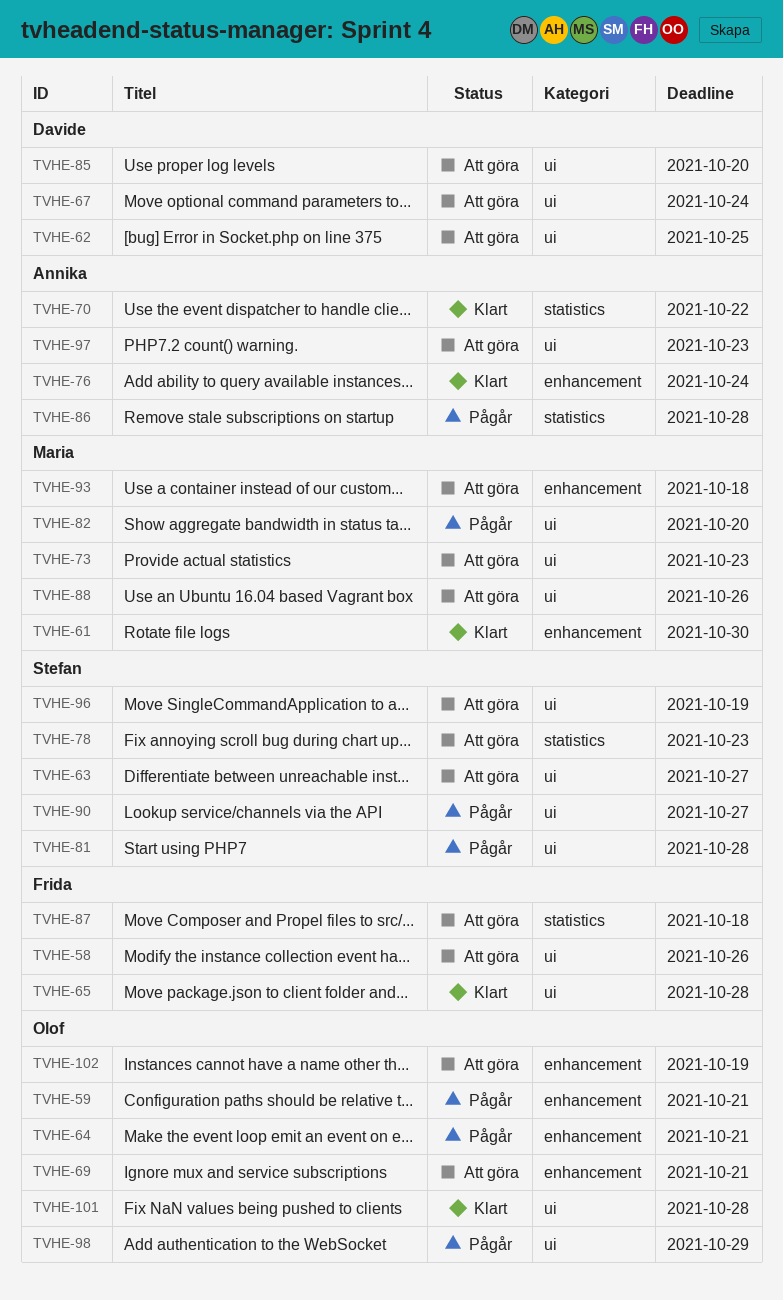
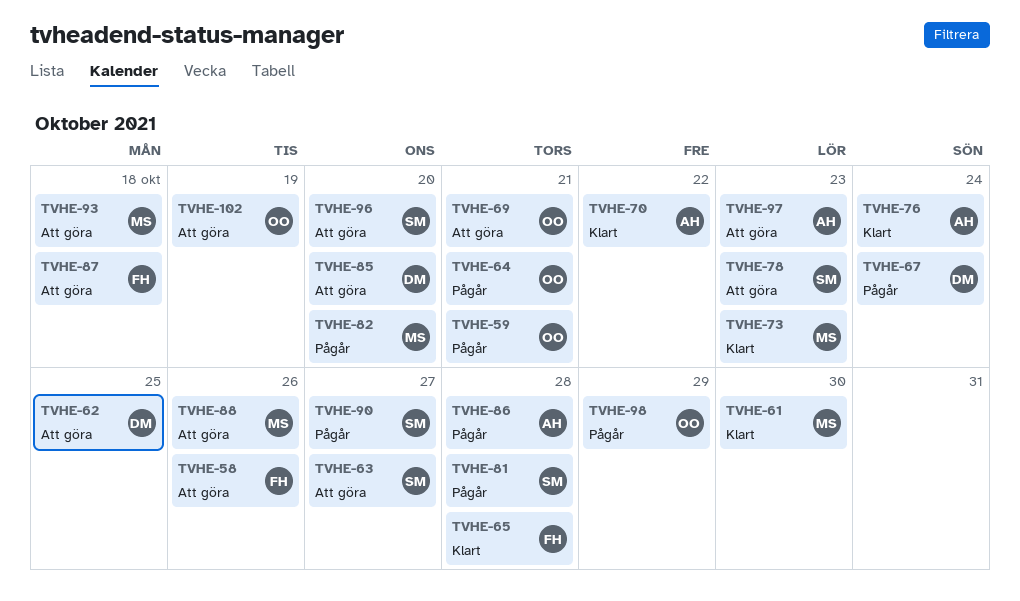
TVHE-67, status: Att göra -> Pågår
TVHE-73, status: Att göra -> Klart
TVHE-96, due: Oct 19 -> Oct 20
TVHE-101: present -> none

